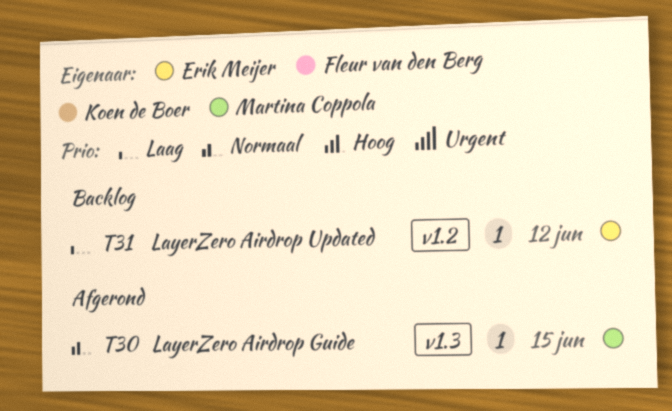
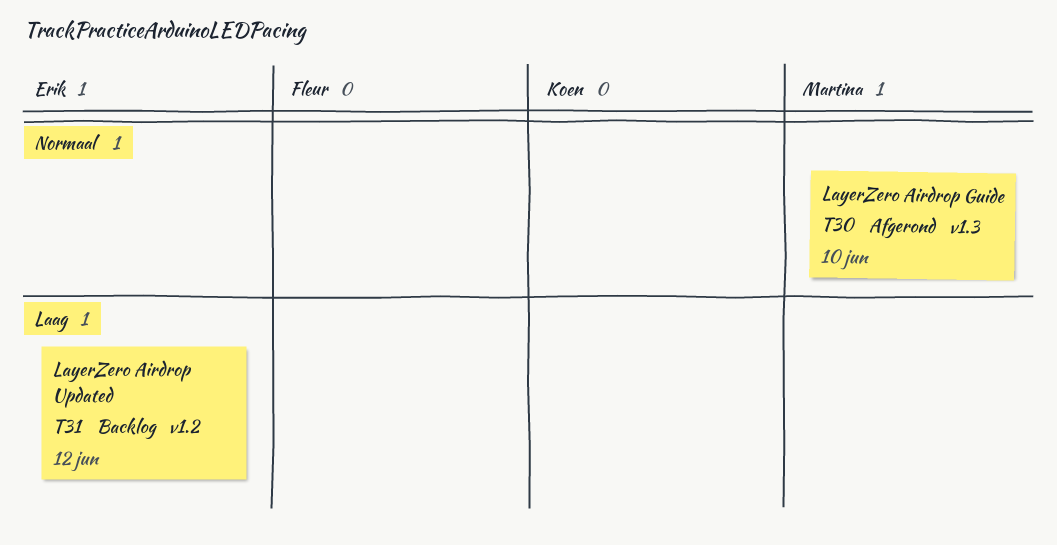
T30, due: Jun 15 -> Jun 10

